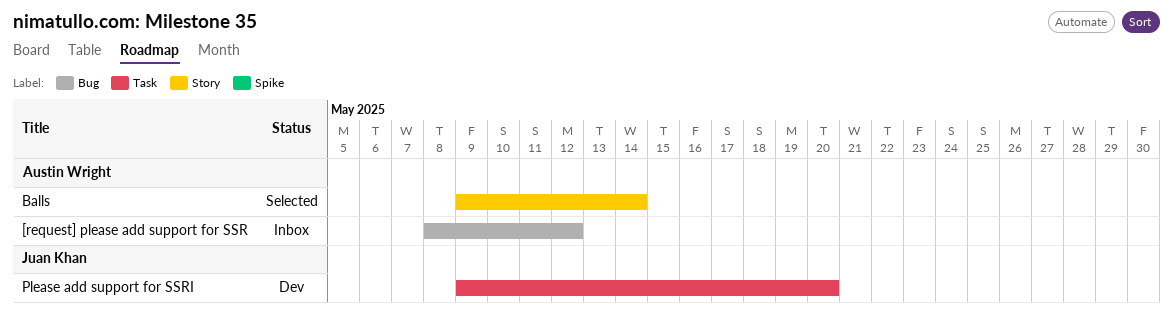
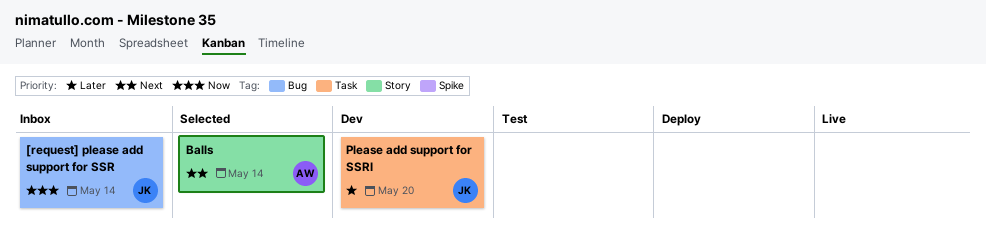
[request] please add support for SSR, owner: Austin Wright -> Juan Khan
[request] please add support for SSR, due: May 12 -> May 14

